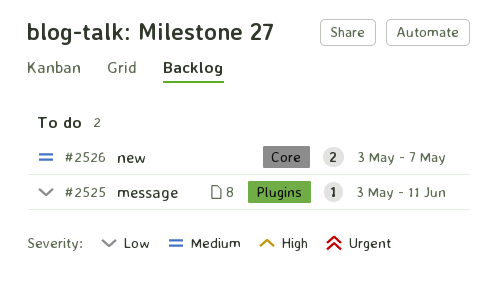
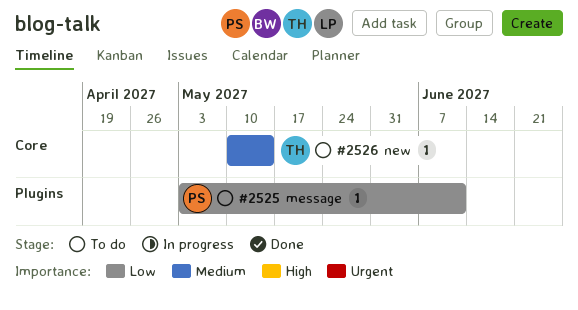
#2526, estimate: 2 -> 1
#2526, start: May 3 -> May 10
#2526, due: May 7 -> May 14

